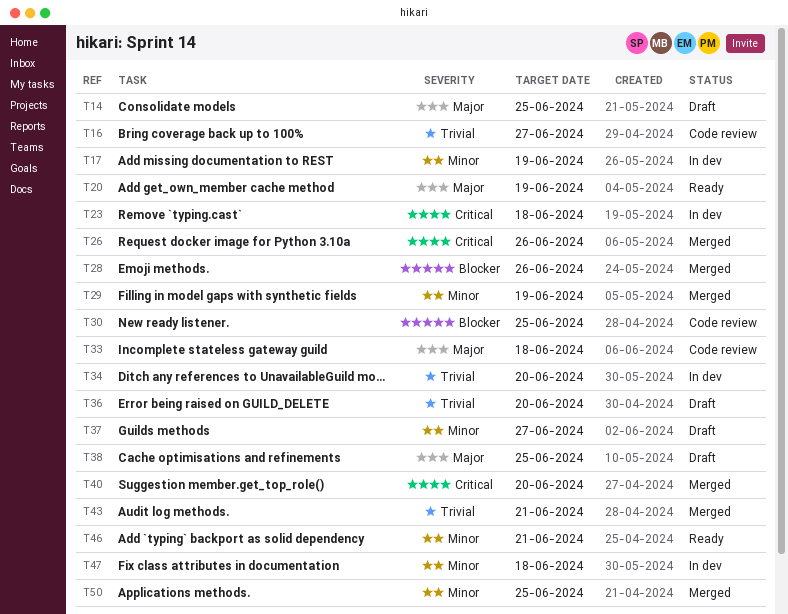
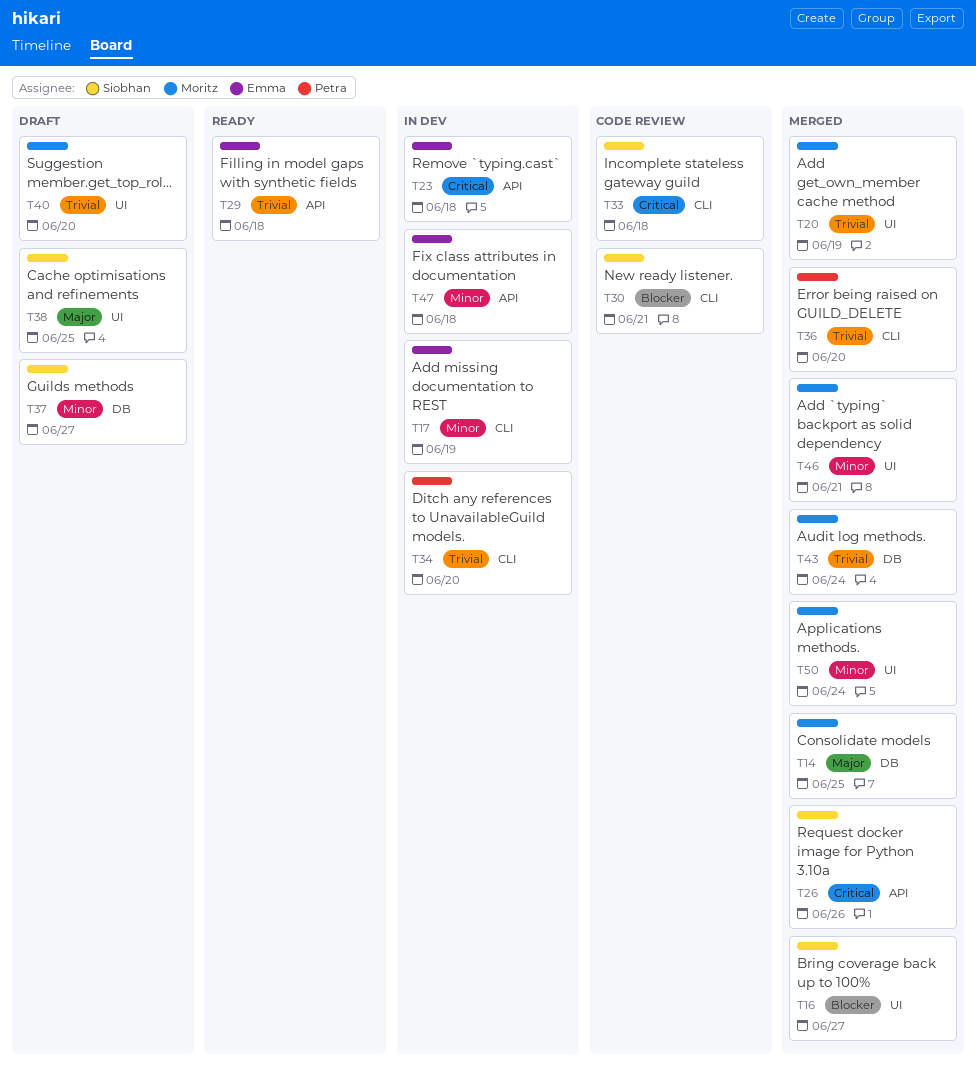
T14, status: Draft -> Merged
T16, status: Code review -> Merged
T16, priority: Trivial -> Blocker
T20, status: Ready -> Merged
T20, priority: Major -> Trivial
T28: present -> none
T29, status: Merged -> Ready
T29, priority: Minor -> Trivial
T29, due: Jun 19 -> Jun 18
T30, due: Jun 25 -> Jun 21
T33, priority: Major -> Critical
T36, status: Draft -> Merged
T40, status: Merged -> Draft
T40, priority: Critical -> Trivial
T43, due: Jun 21 -> Jun 24
T46, status: Ready -> Merged
T50, due: Jun 25 -> Jun 24

